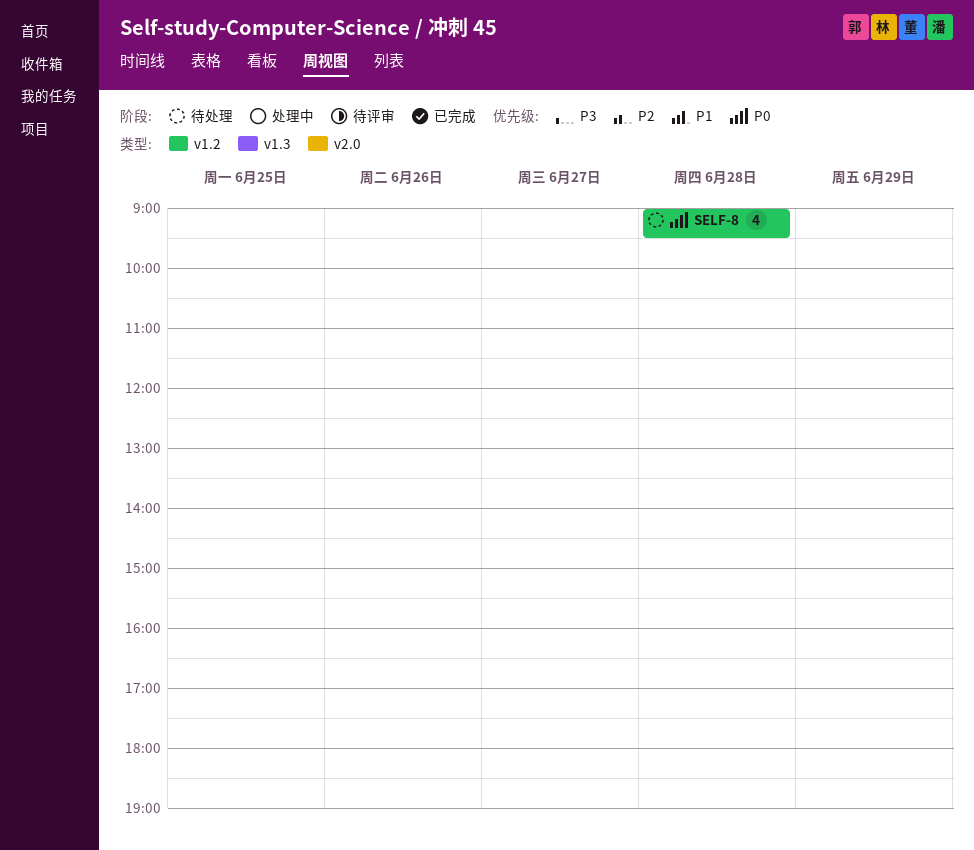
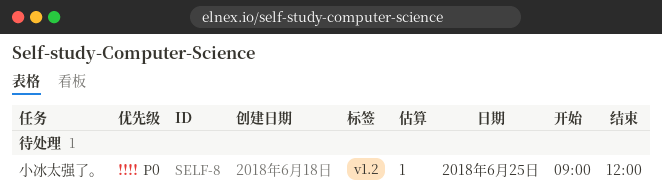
SELF-8, estimate: 4 -> 1
SELF-8, day: Jun 28 -> Jun 25
SELF-8, ends: 09:30 -> 12:00

